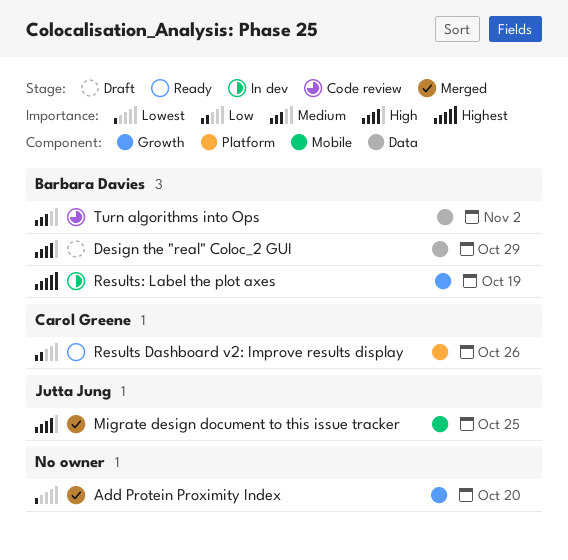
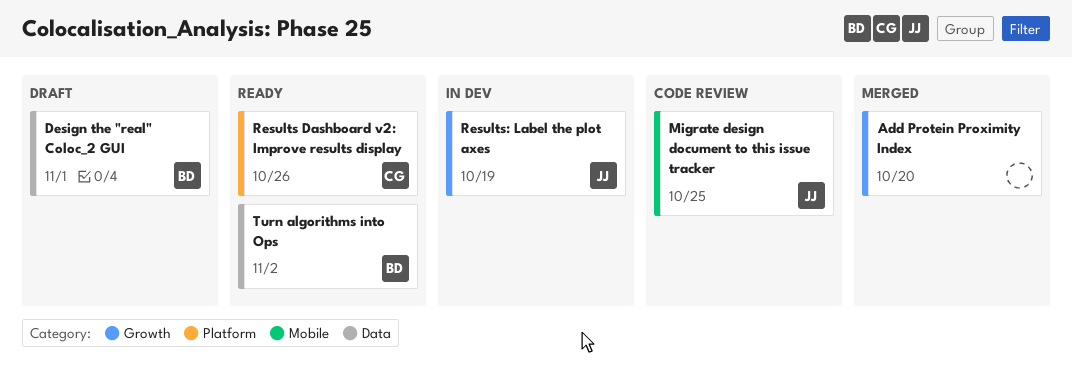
Design the "real" Coloc_2 GUI, due: Oct 29 -> Nov 1
Migrate design document to this issue tracker, status: Merged -> Code review
Results: Label the plot axes, owner: Barbara Davies -> Jutta Jung
Turn algorithms into Ops, status: Code review -> Ready

